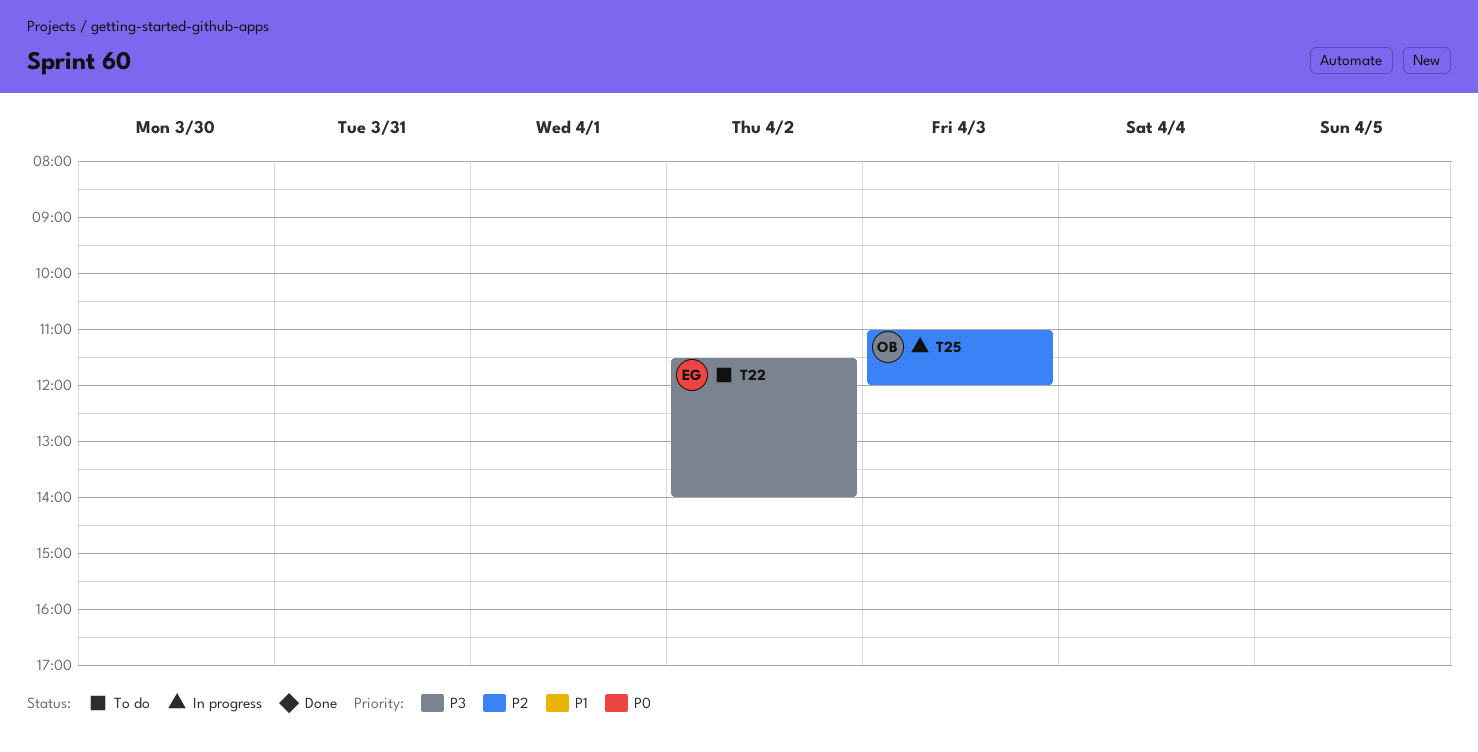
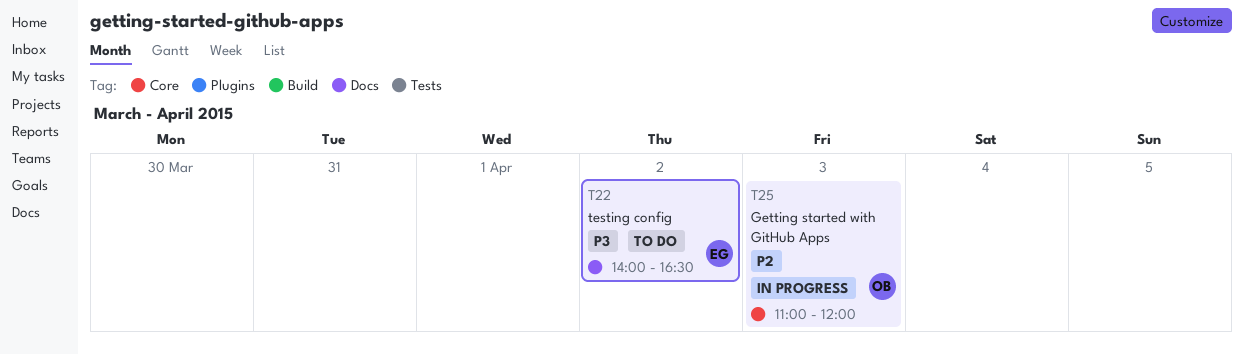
T22, begins: 11:30 -> 14:00
T22, ends: 14:00 -> 16:30

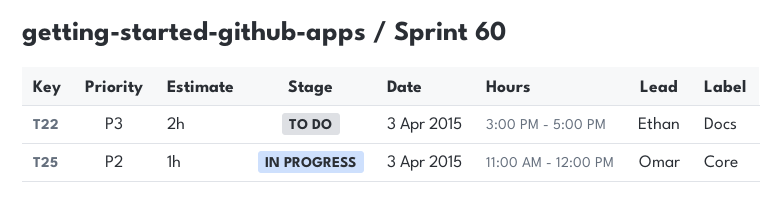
T22, day: Apr 2 -> Apr 3
T22, begins: 14:00 -> 15:00
T22, ends: 16:30 -> 17:00

